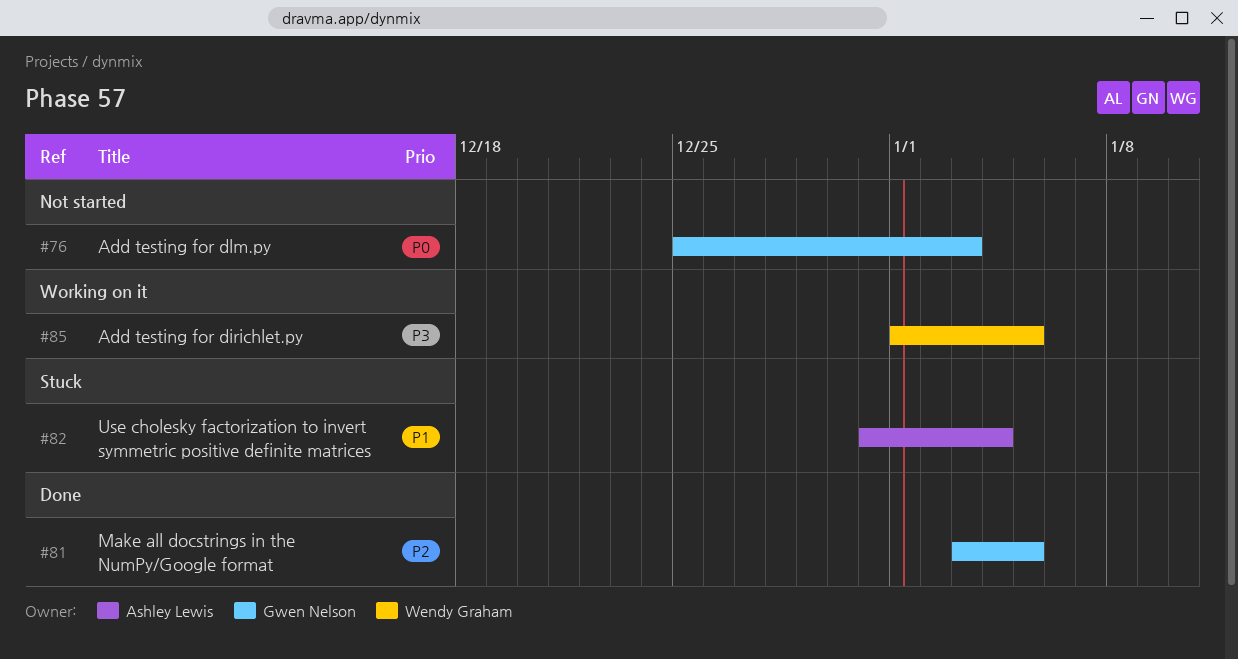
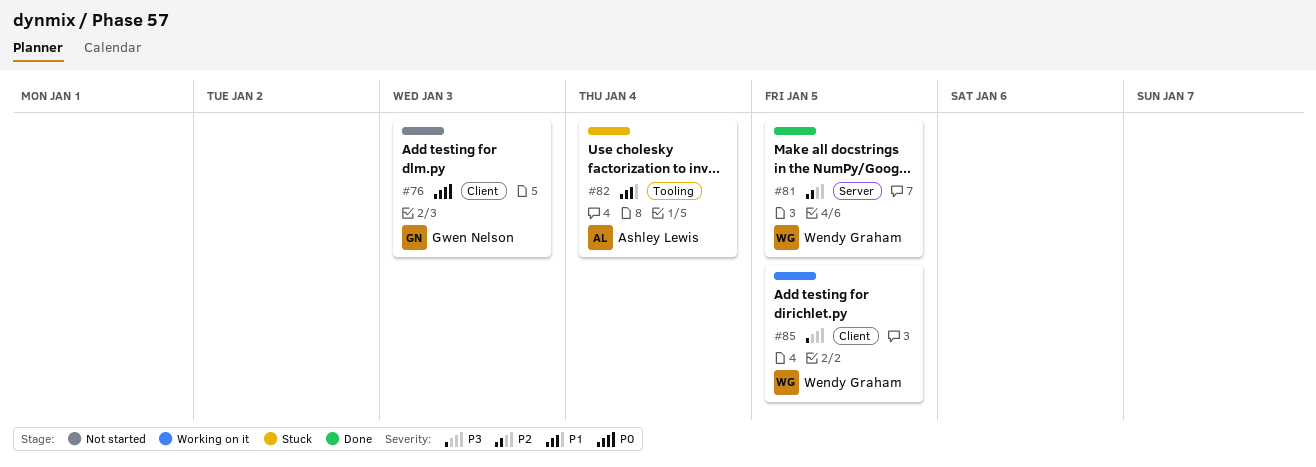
#81, owner: Gwen Nelson -> Wendy Graham

